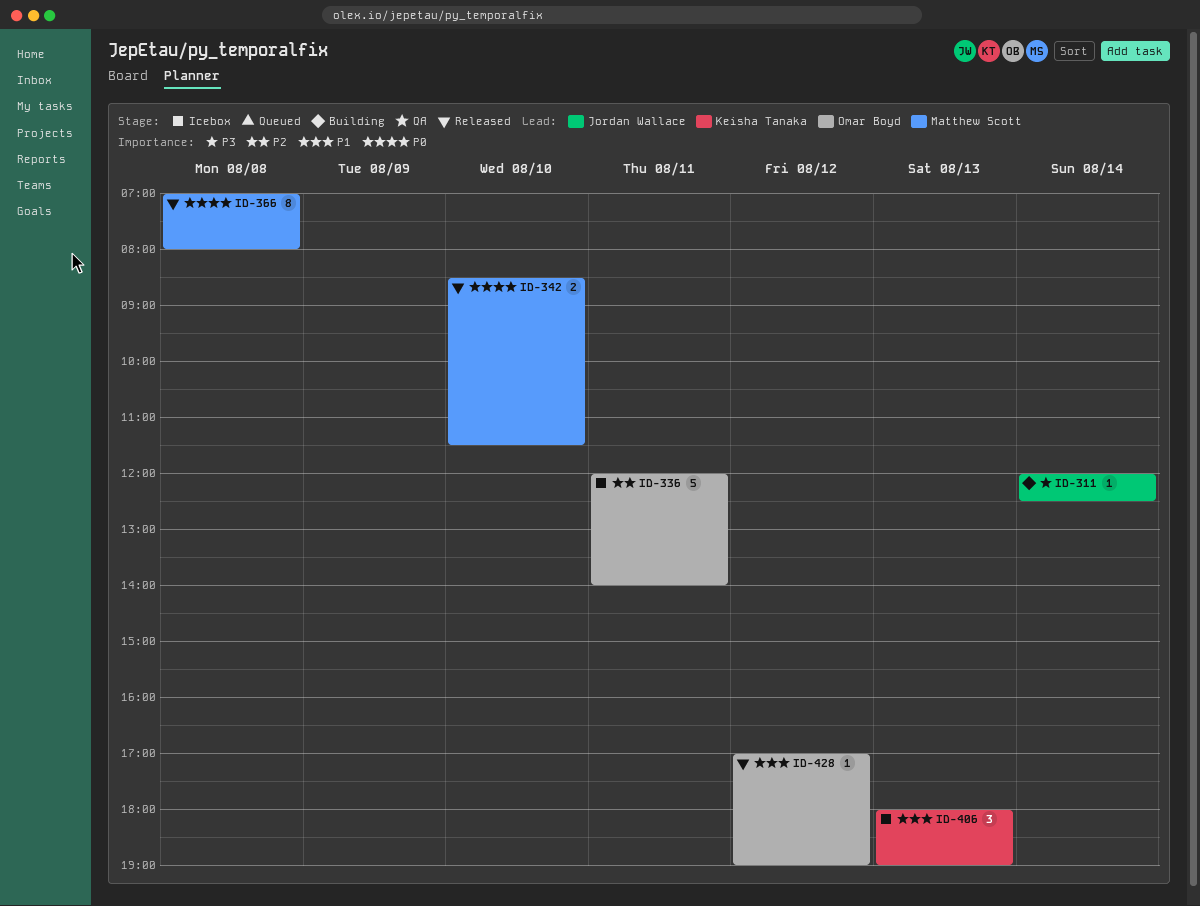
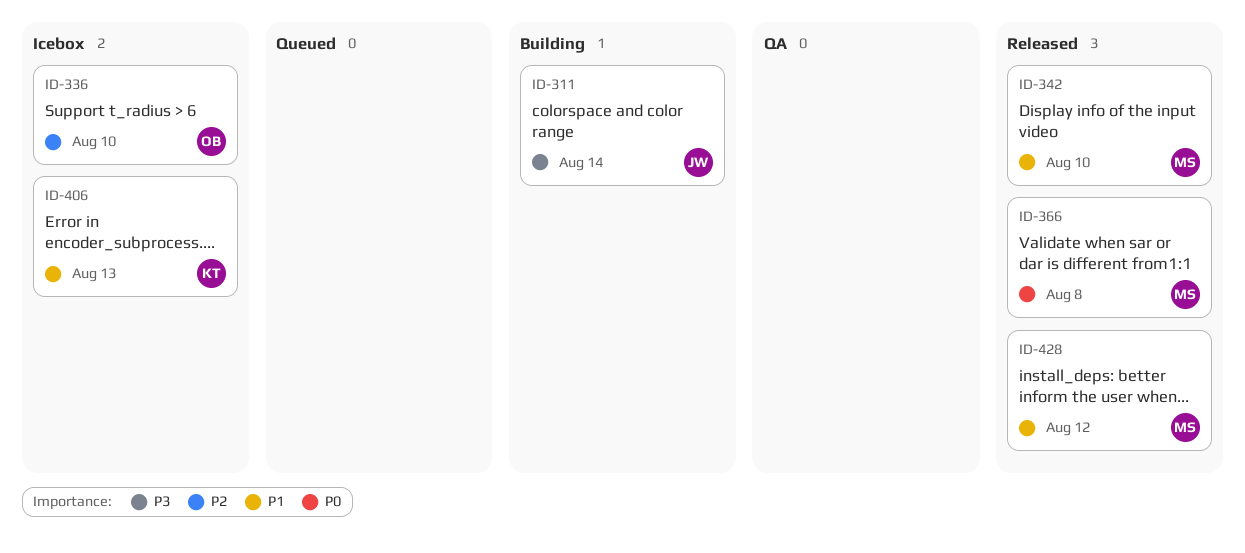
ID-336, day: Aug 11 -> Aug 10
ID-342, priority: P0 -> P1
ID-428, owner: Omar Boyd -> Matthew Scott

